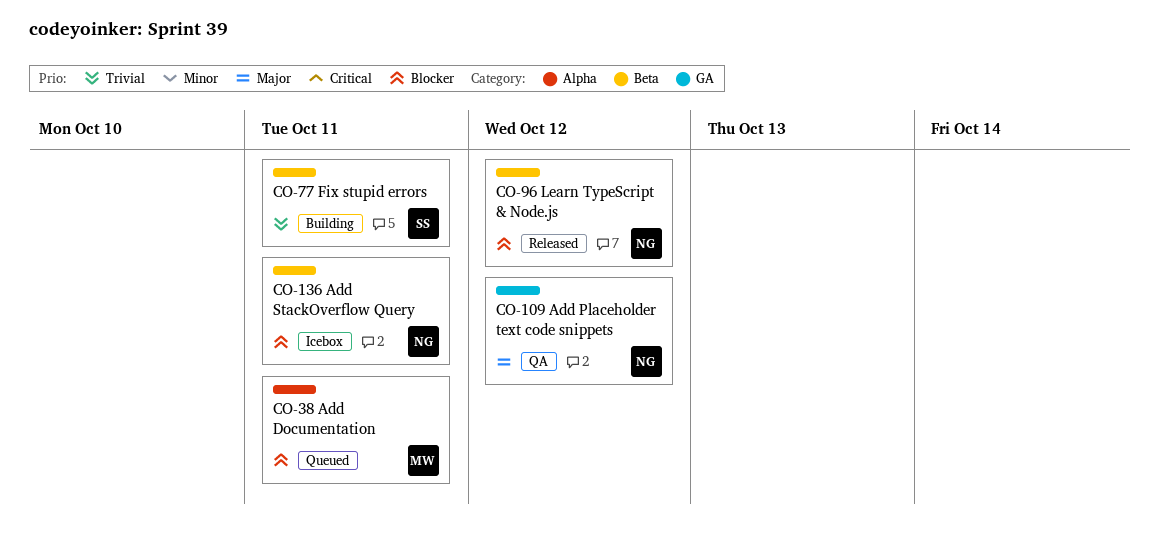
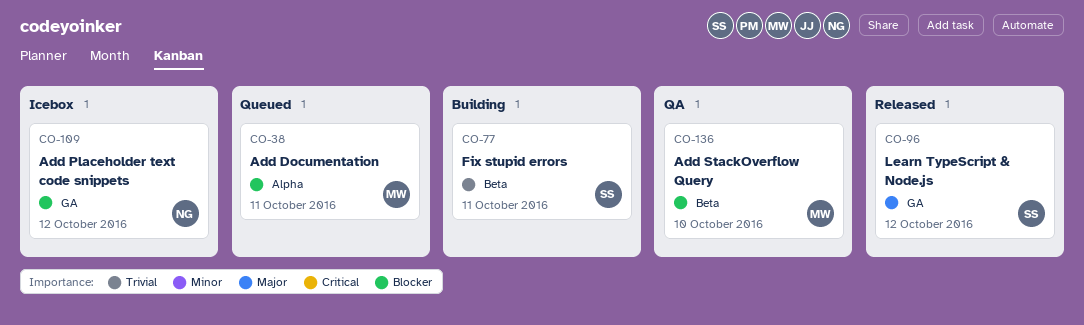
CO-96, owner: NG -> SS
CO-96, priority: Blocker -> Major
CO-96, label: Beta -> GA
CO-109, status: QA -> Icebox
CO-109, priority: Major -> Blocker
CO-136, status: Icebox -> QA
CO-136, owner: NG -> MW
CO-136, due: Oct 11 -> Oct 10

